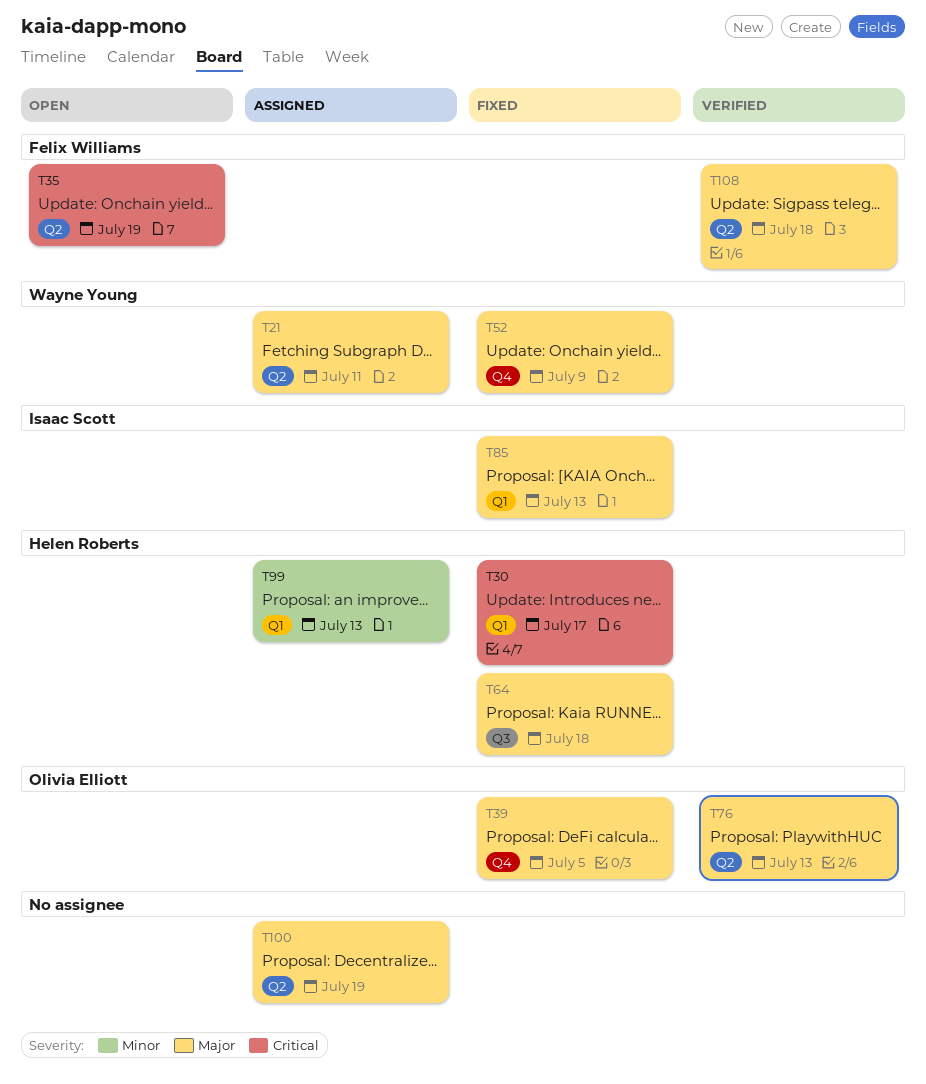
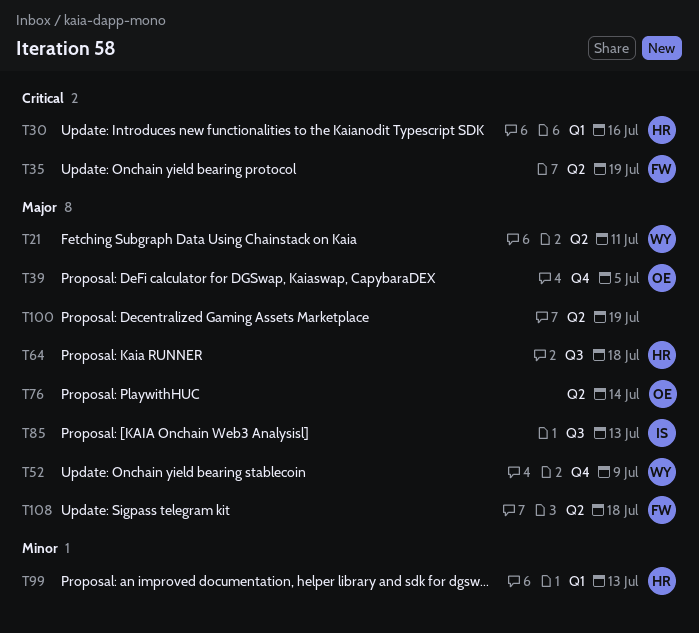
T30, due: Jul 17 -> Jul 16
T76, due: Jul 13 -> Jul 14
T85, label: Q1 -> Q3

